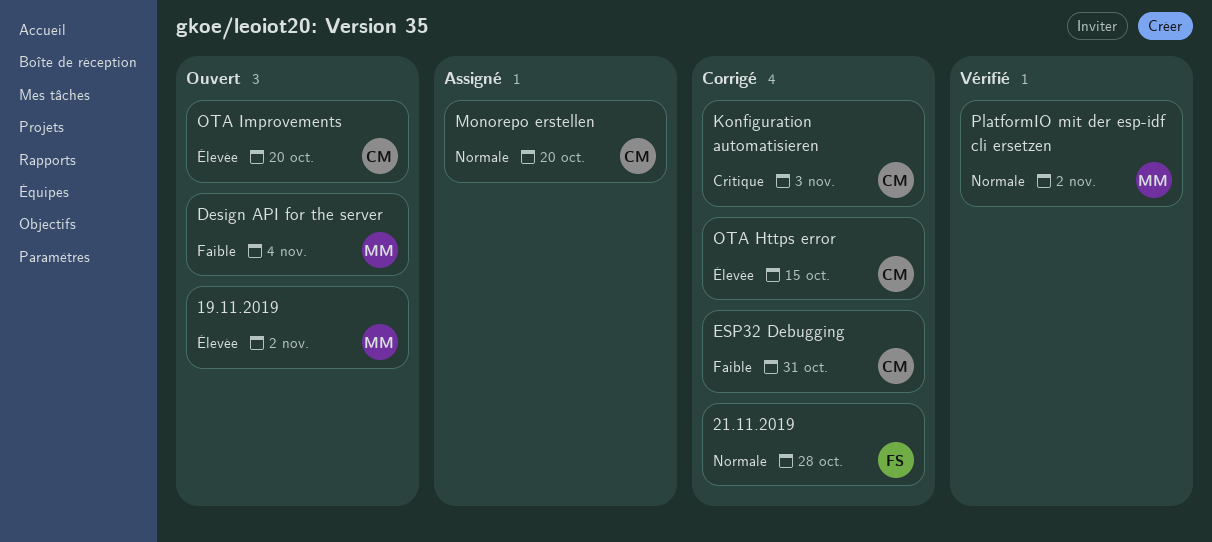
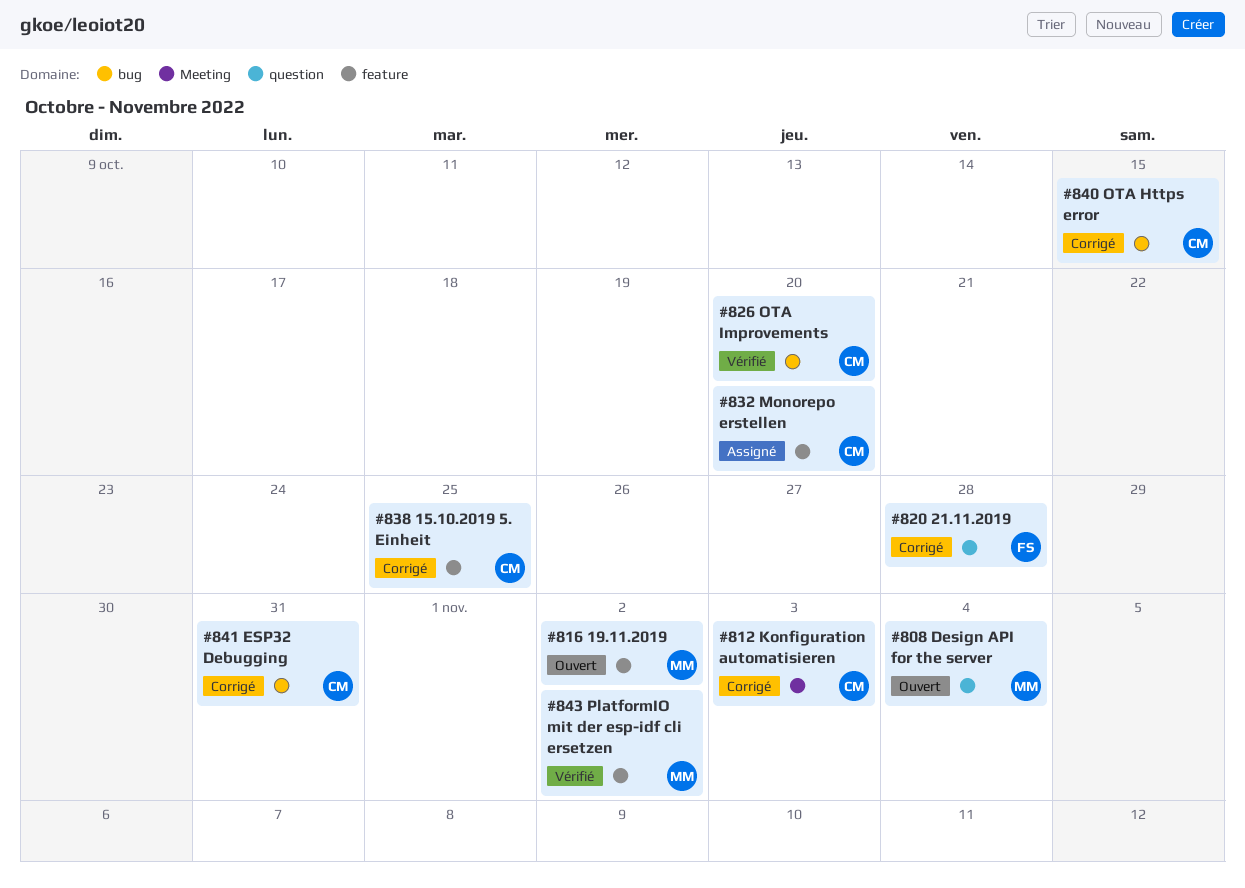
15.10.2019 5. Einheit: none -> present
OTA Improvements, status: Ouvert -> Vérifié

